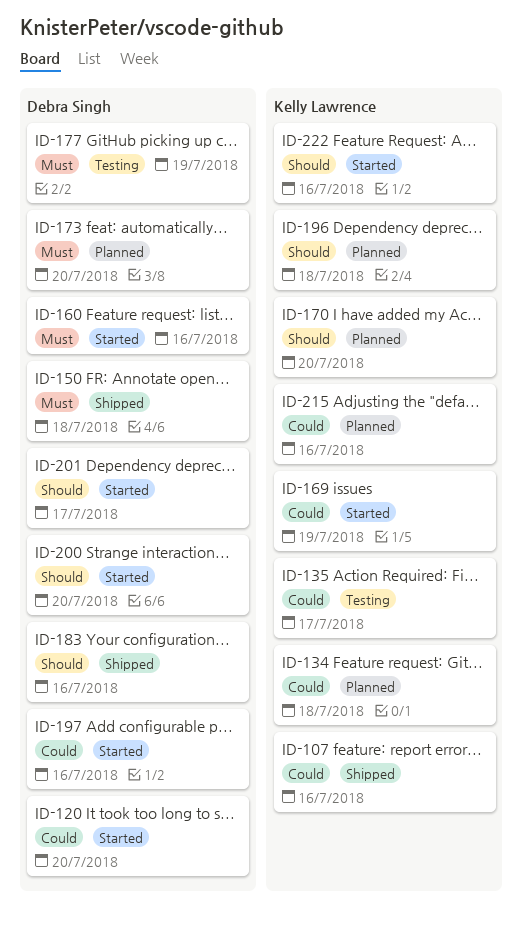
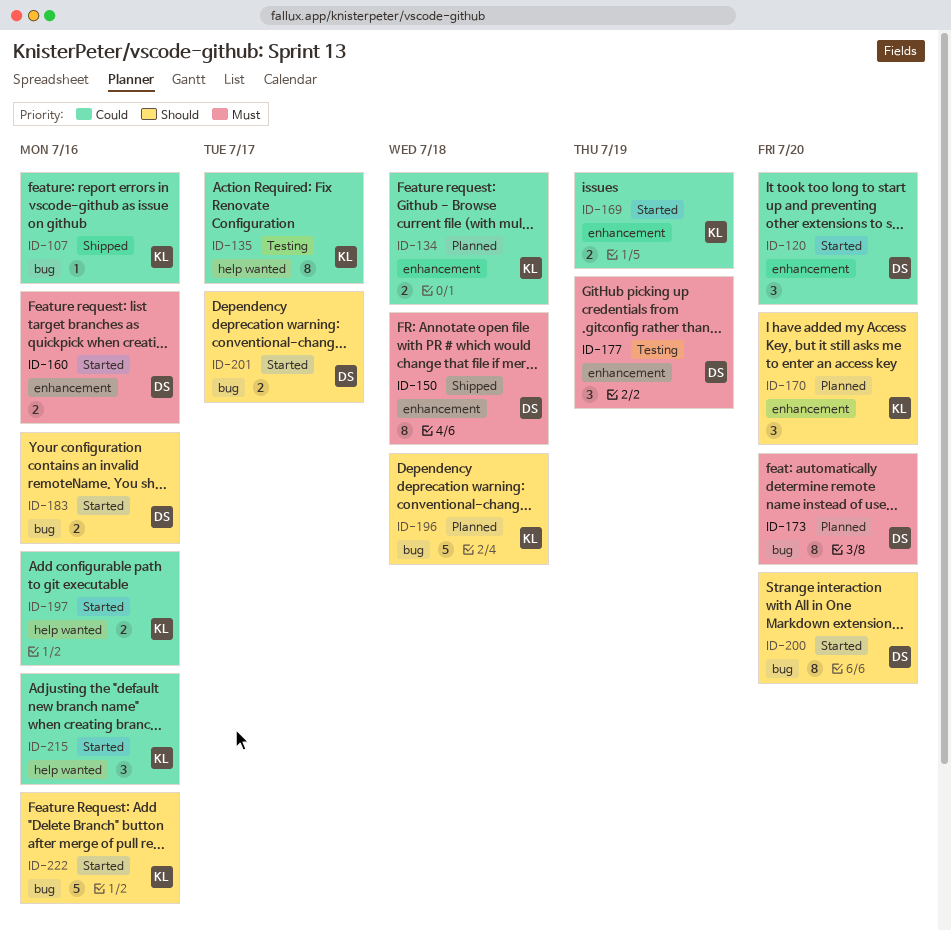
ID-183, status: Shipped -> Started
ID-197, owner: Debra Singh -> Kelly Lawrence
ID-215, status: Planned -> Started

